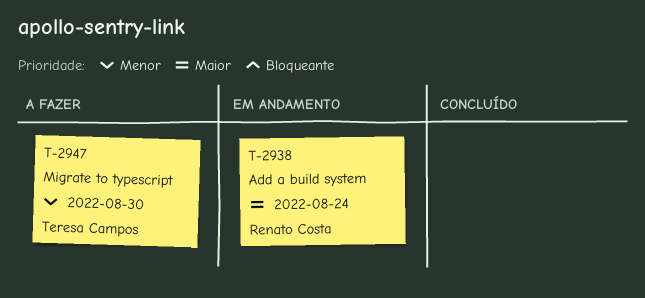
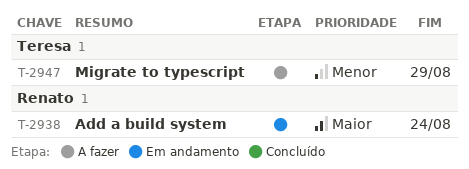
T-2947, due: Aug 30 -> Aug 29

